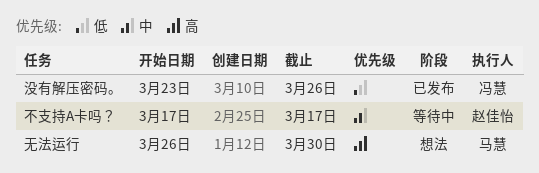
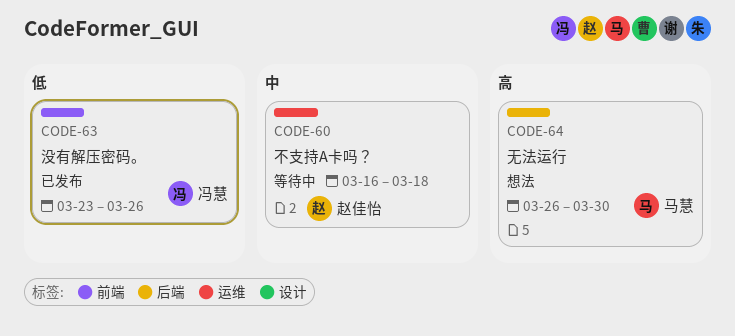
不支持A卡吗？, start: Mar 17 -> Mar 16
不支持A卡吗？, due: Mar 17 -> Mar 18

